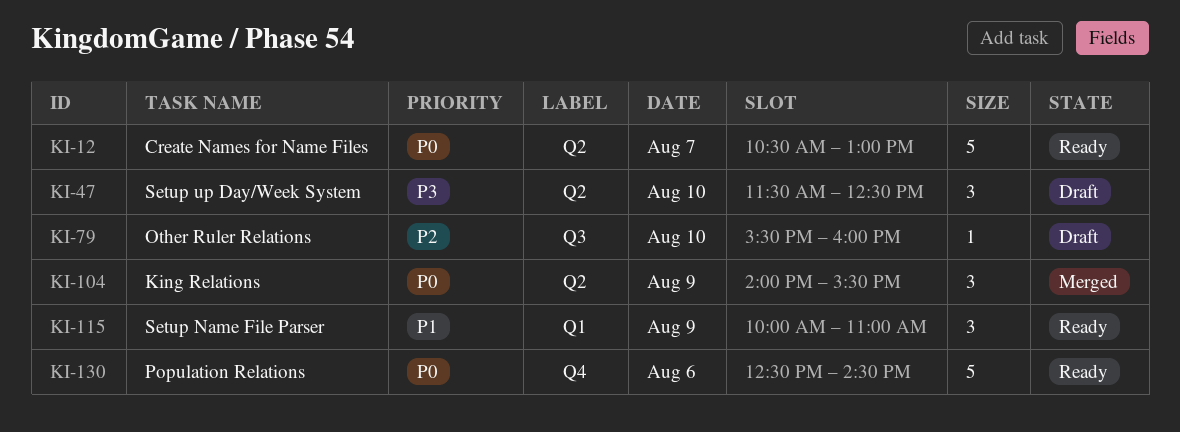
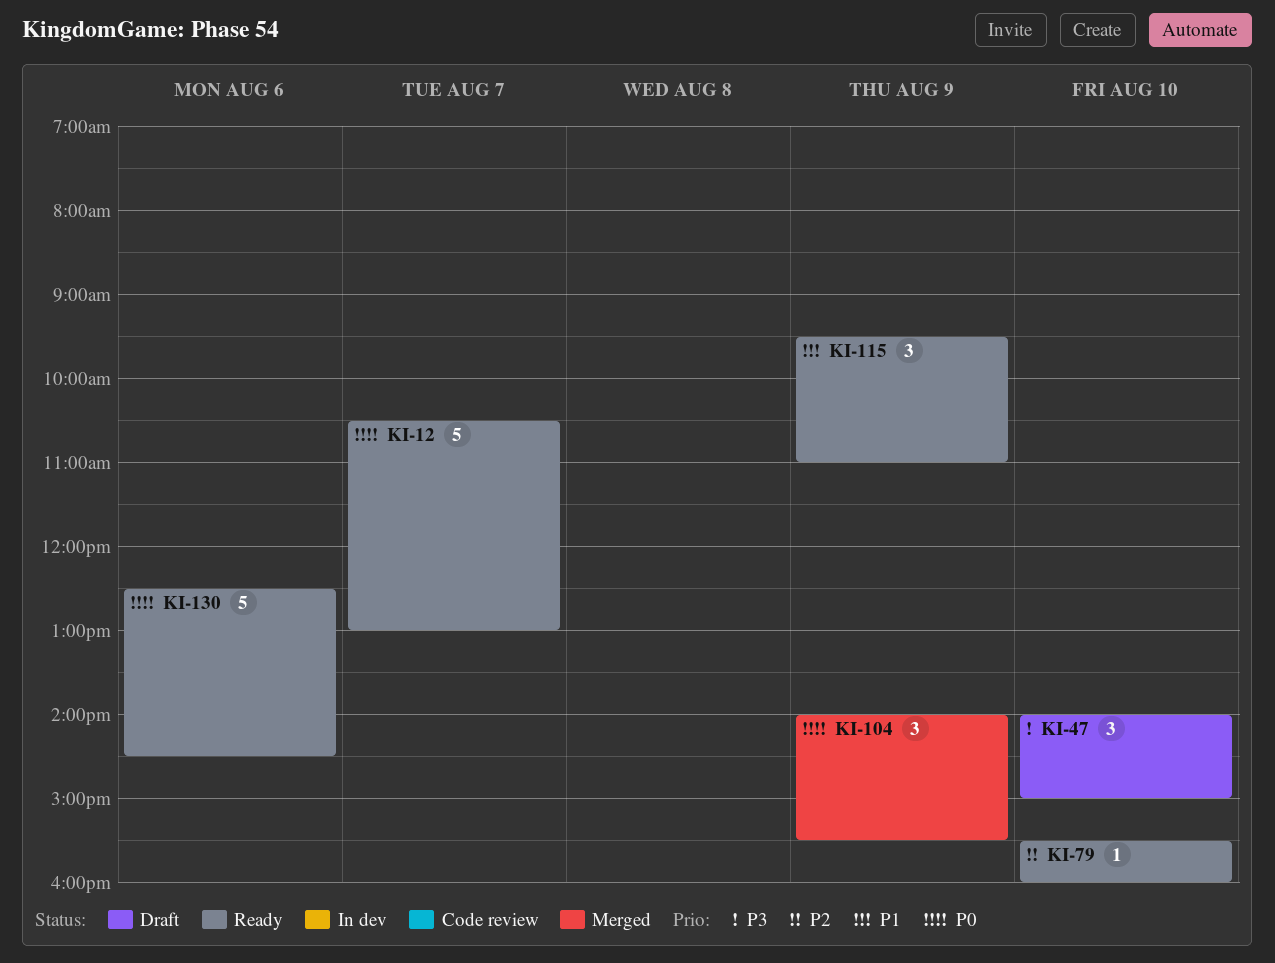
KI-47, begins: 11:30 -> 14:00
KI-47, ends: 12:30 -> 15:00
KI-79, status: Draft -> Ready
KI-115, begins: 10:00 -> 09:30

